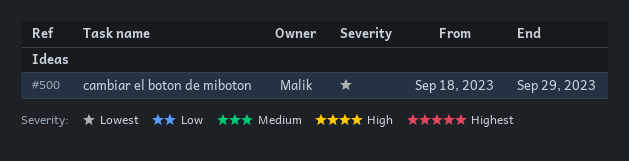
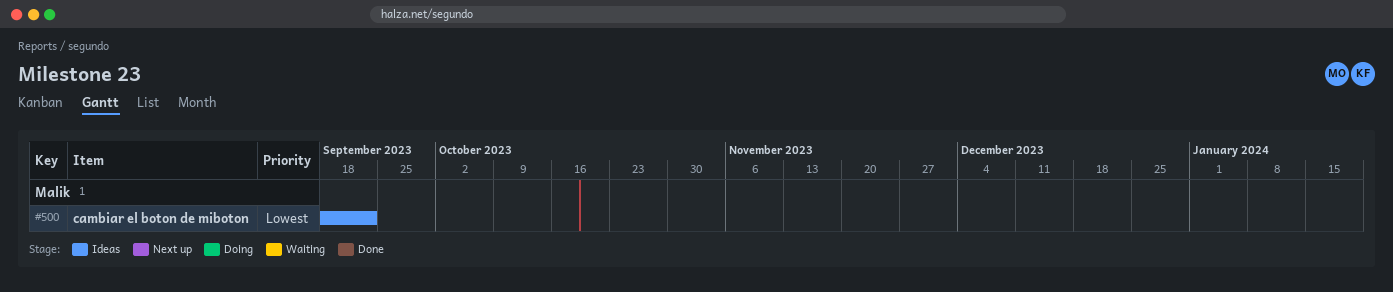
#500, due: Sep 29 -> Sep 22

